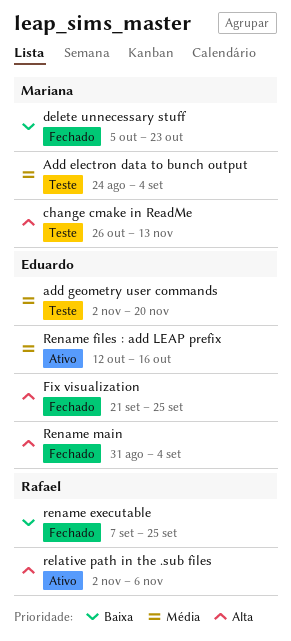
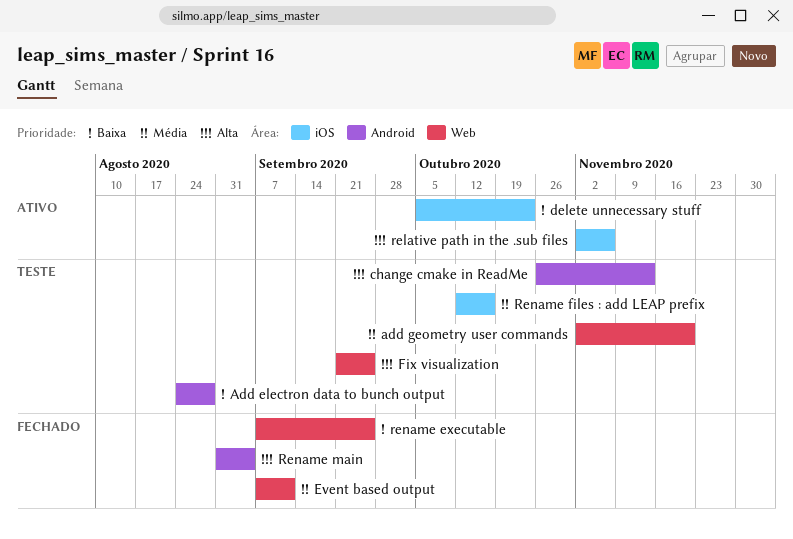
Add electron data to bunch output, priority: Média -> Baixa
Add electron data to bunch output, due: Sep 4 -> Aug 28
delete unnecessary stuff, status: Fechado -> Ativo
Event based output: none -> present
Fix visualization, status: Fechado -> Teste
Rename files : add LEAP prefix, status: Ativo -> Teste

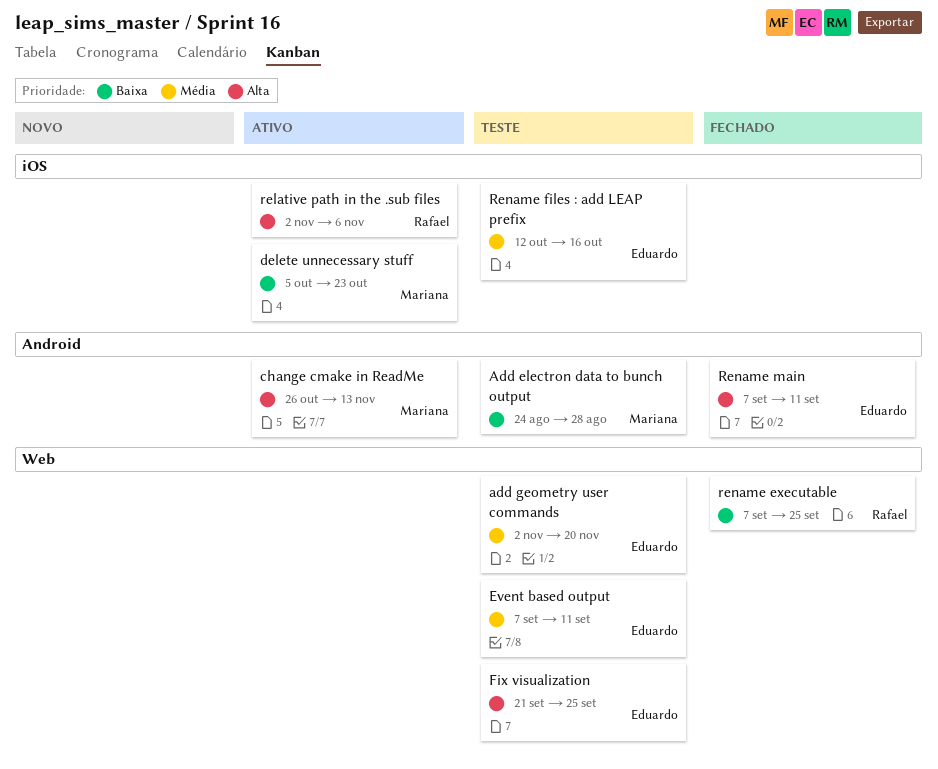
change cmake in ReadMe, status: Teste -> Ativo
Event based output, status: Fechado -> Teste
Rename main, start: Aug 31 -> Sep 7
Rename main, due: Sep 4 -> Sep 11

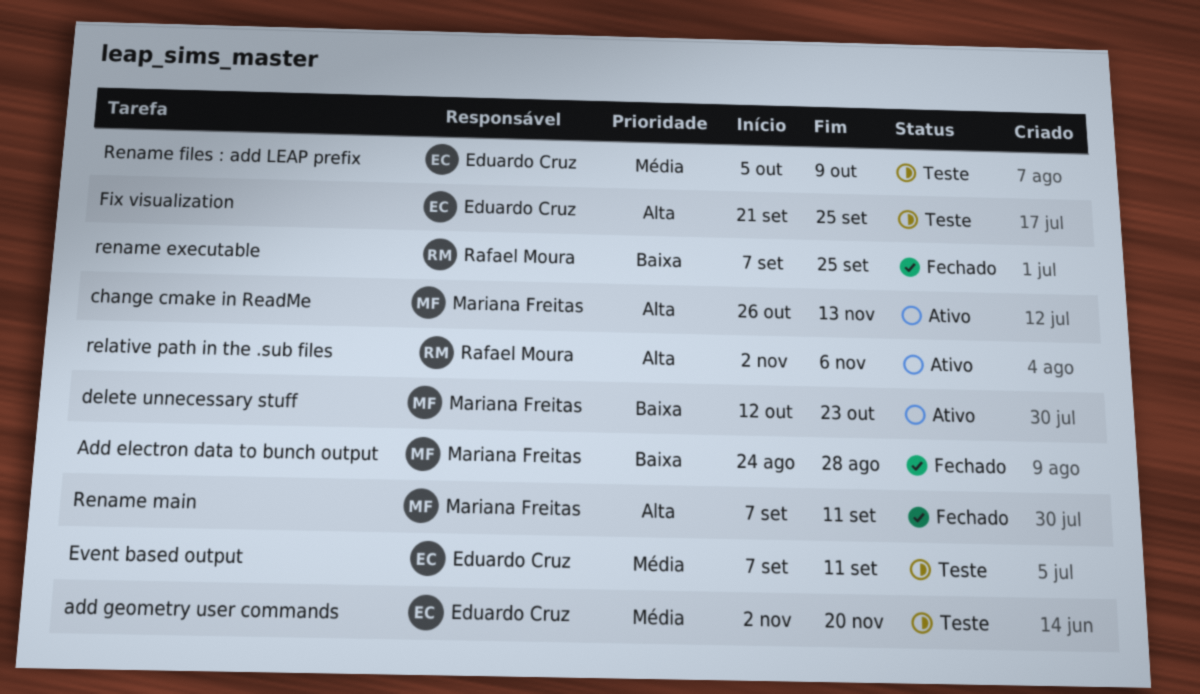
Add electron data to bunch output, status: Teste -> Fechado
delete unnecessary stuff, start: Oct 5 -> Oct 12
Rename files : add LEAP prefix, start: Oct 12 -> Oct 5
Rename files : add LEAP prefix, due: Oct 16 -> Oct 9
Rename main, owner: Eduardo Cruz -> Mariana Freitas

